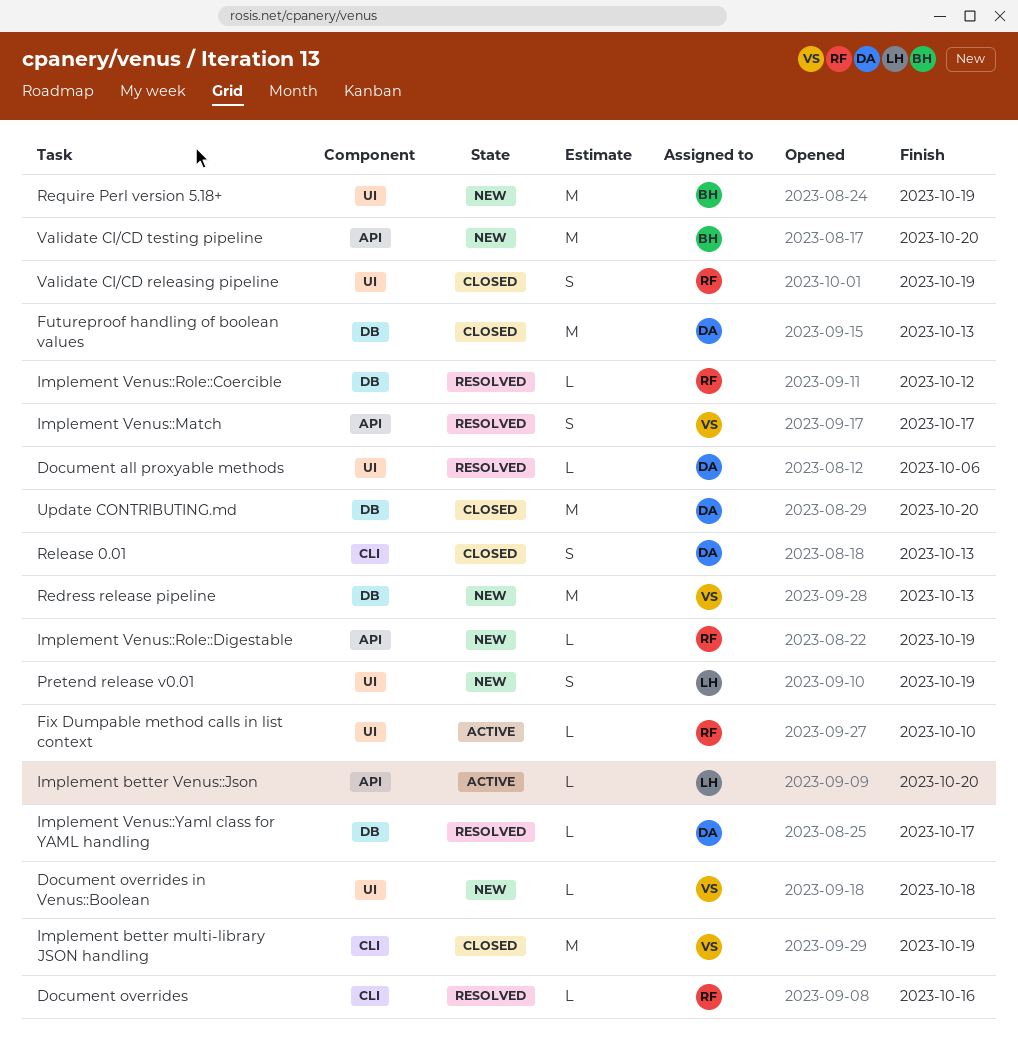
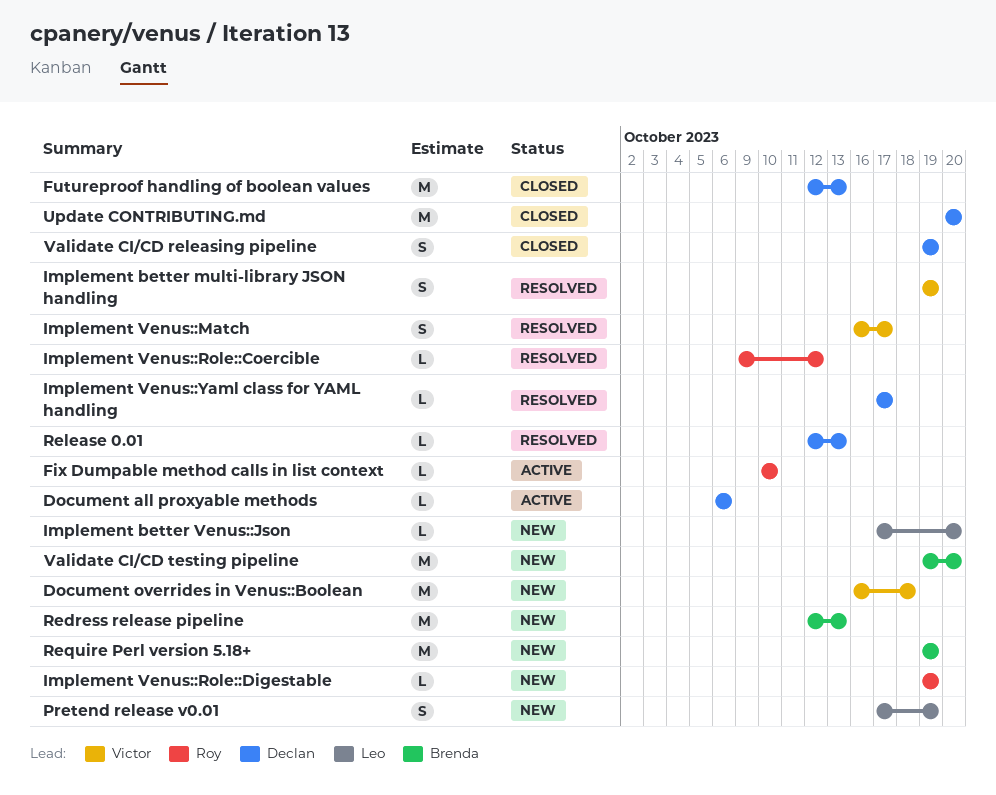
Document all proxyable methods, status: Resolved -> Active
Document overrides: present -> none
Document overrides in Venus::Boolean, estimate: L -> M
Implement better multi-library JSON handling, status: Closed -> Resolved
Implement better multi-library JSON handling, estimate: M -> S
Implement better Venus::Json, status: Active -> New
Redress release pipeline, owner: Victor -> Brenda
Release 0.01, status: Closed -> Resolved
Release 0.01, estimate: S -> L
Validate CI/CD releasing pipeline, owner: Roy -> Declan

